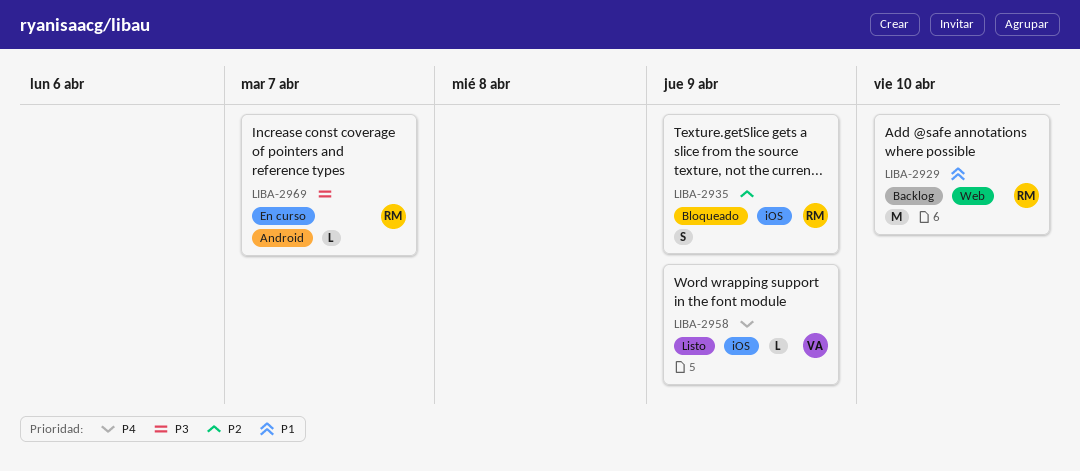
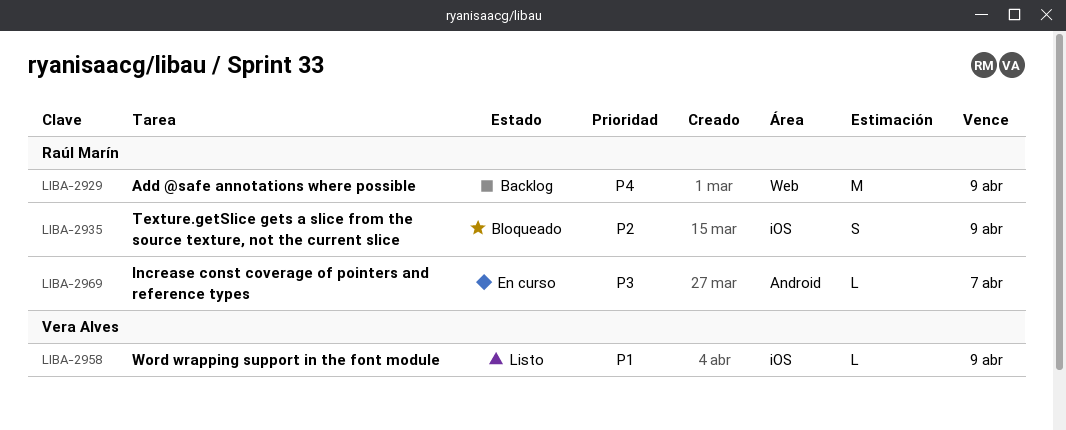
LIBA-2929, priority: P1 -> P4
LIBA-2929, due: Apr 10 -> Apr 9
LIBA-2958, priority: P4 -> P1

